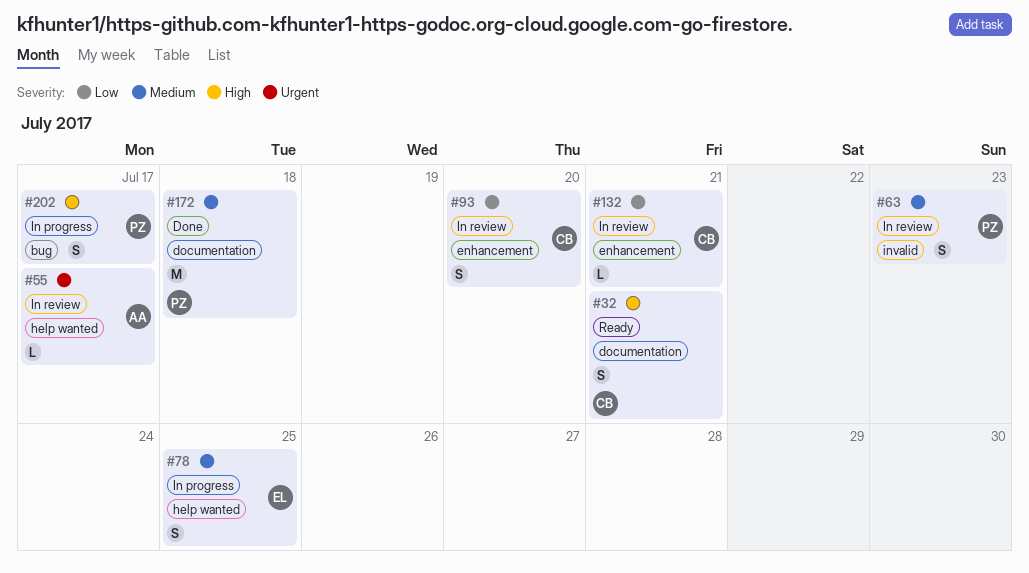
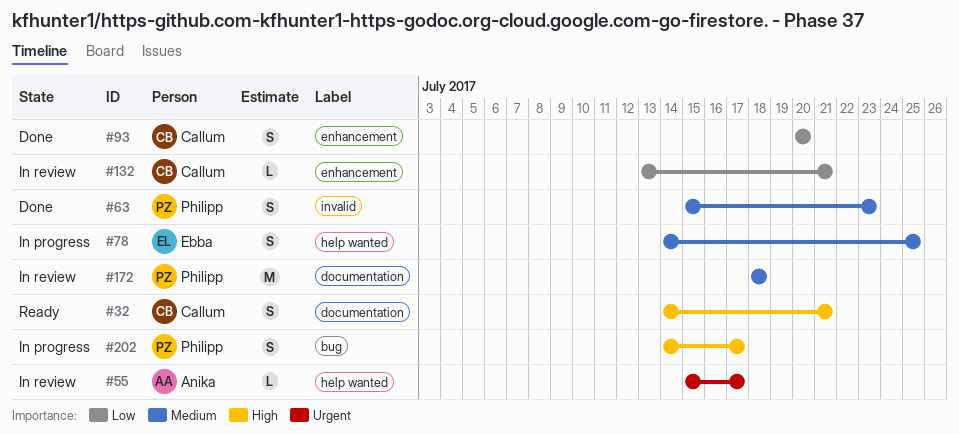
#63, status: In review -> Done
#93, status: In review -> Done
#172, status: Done -> In review

